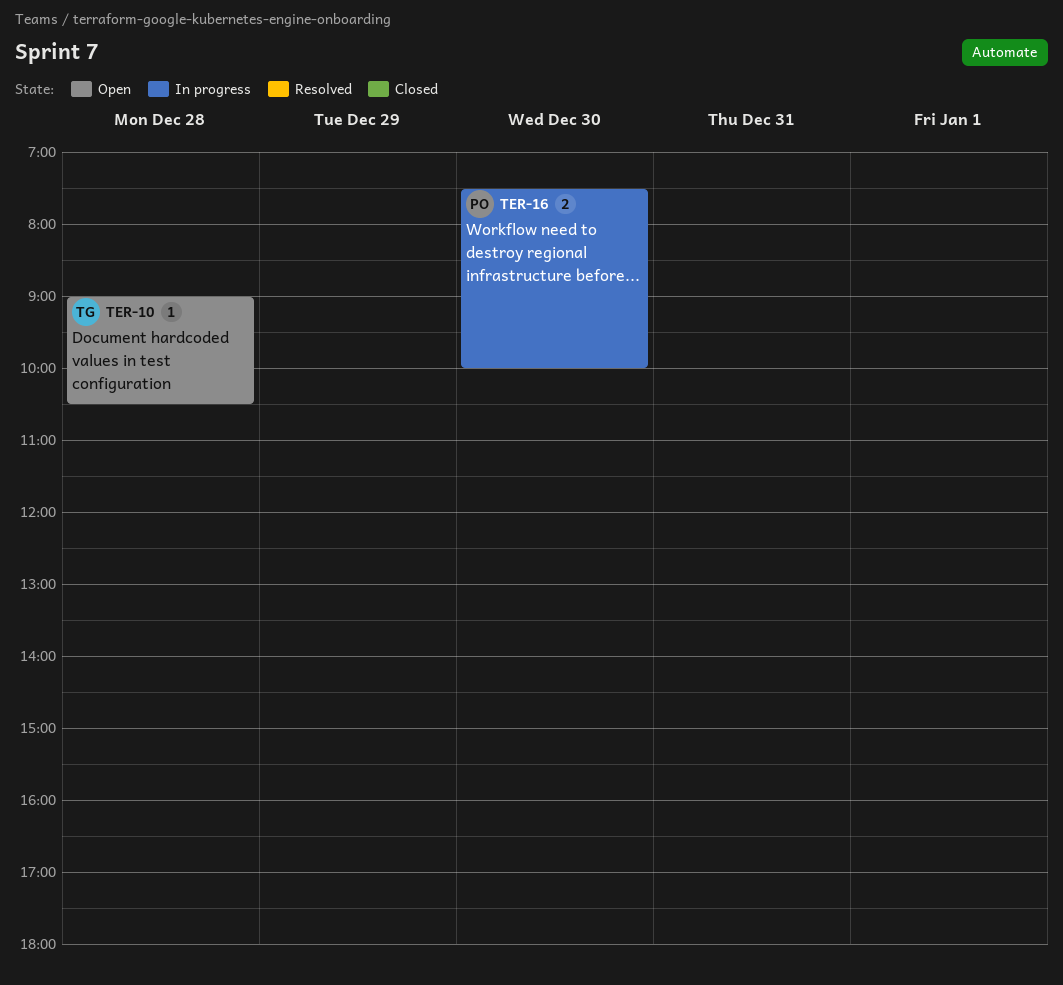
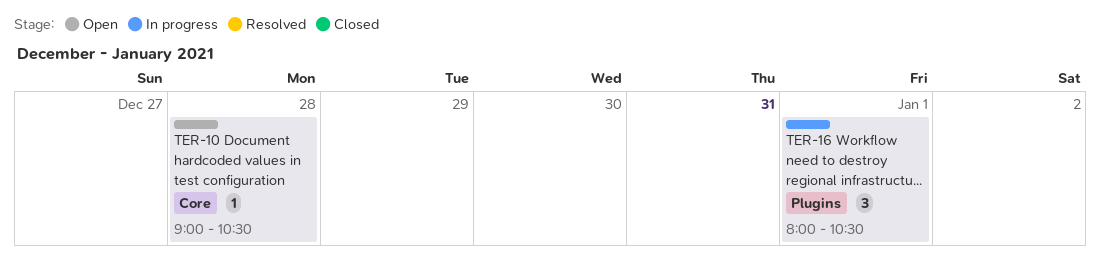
TER-16, estimate: 2 -> 3
TER-16, day: Dec 30 -> Jan 1
TER-16, begins: 07:30 -> 08:00
TER-16, ends: 10:00 -> 10:30

